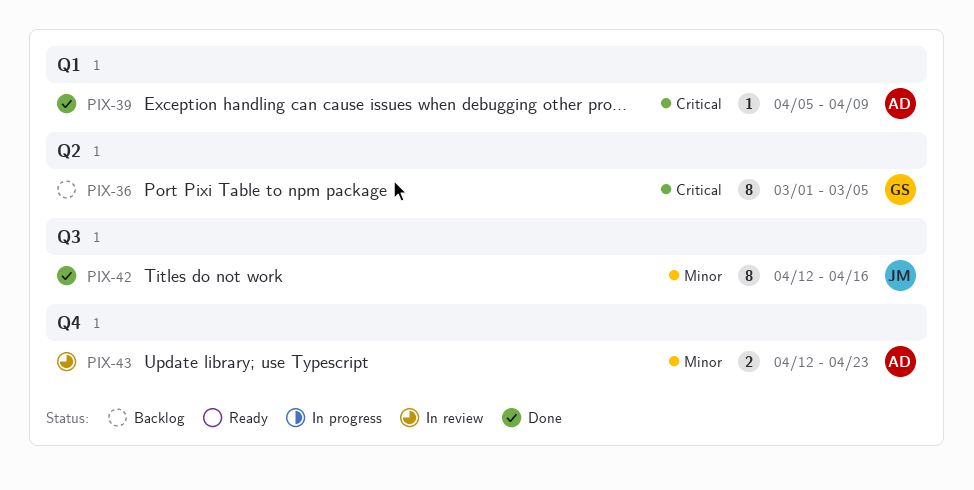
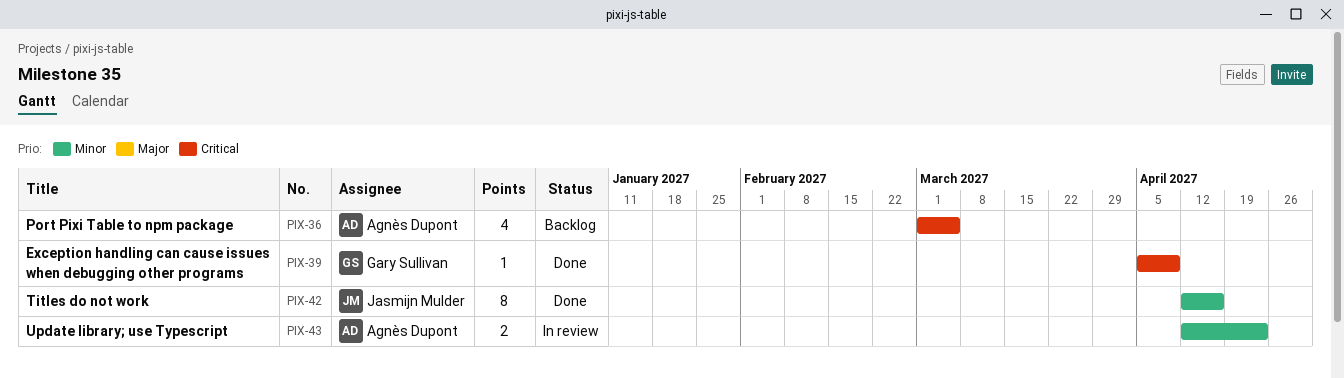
PIX-36, owner: Gary Sullivan -> Agnès Dupont
PIX-36, estimate: 8 -> 4
PIX-39, owner: Agnès Dupont -> Gary Sullivan

